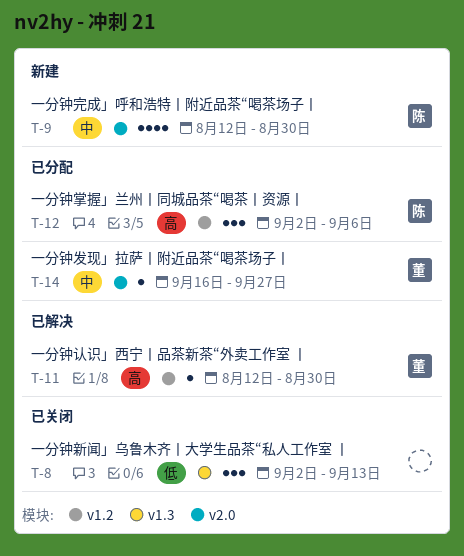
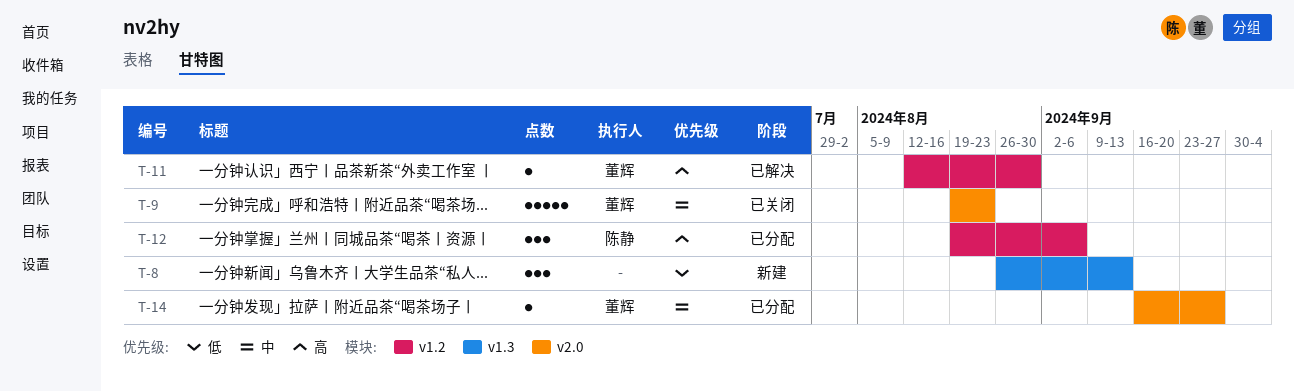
T-8, status: 已关闭 -> 新建
T-8, start: Sep 2 -> Aug 26
T-9, status: 新建 -> 已关闭
T-9, owner: 陈静 -> 董辉
T-9, estimate: 4 -> 5
T-9, start: Aug 12 -> Aug 19
T-9, due: Aug 30 -> Aug 23
T-12, start: Sep 2 -> Aug 19

